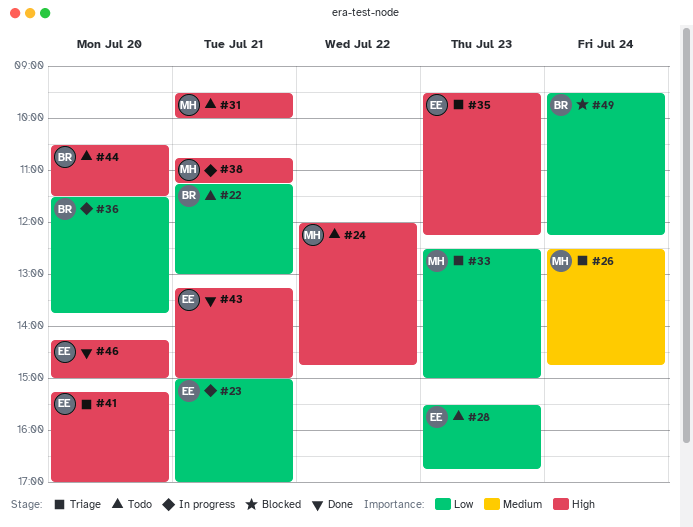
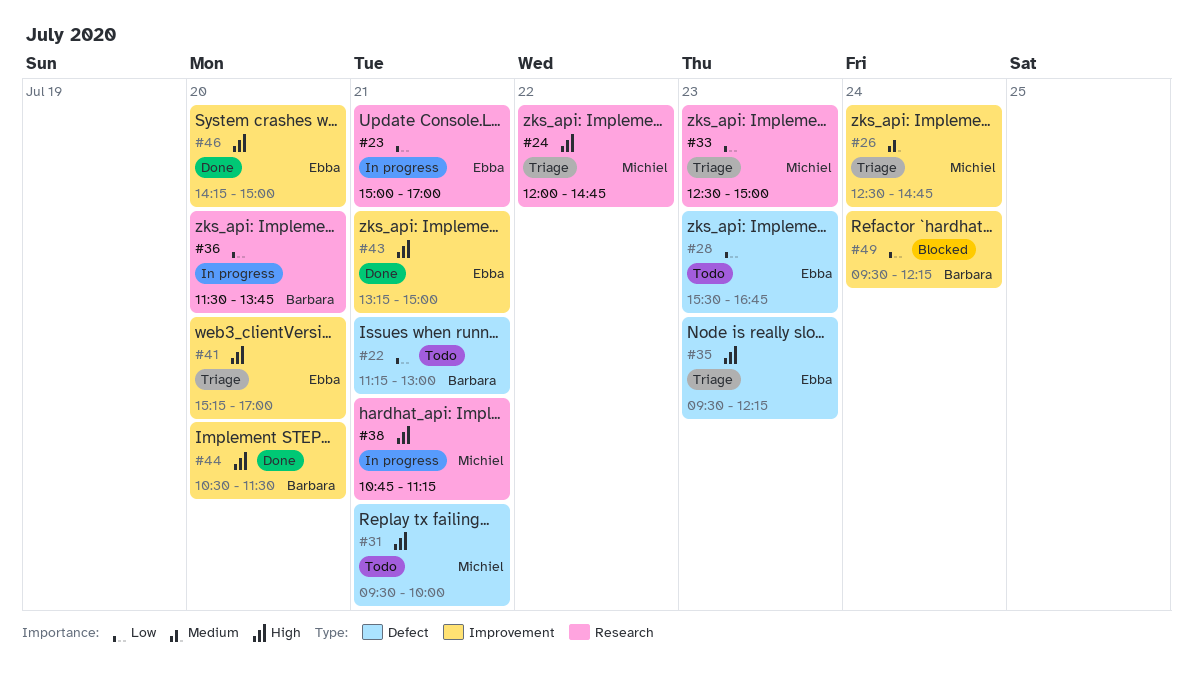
#24, status: Todo -> Triage
#44, status: Todo -> Done

